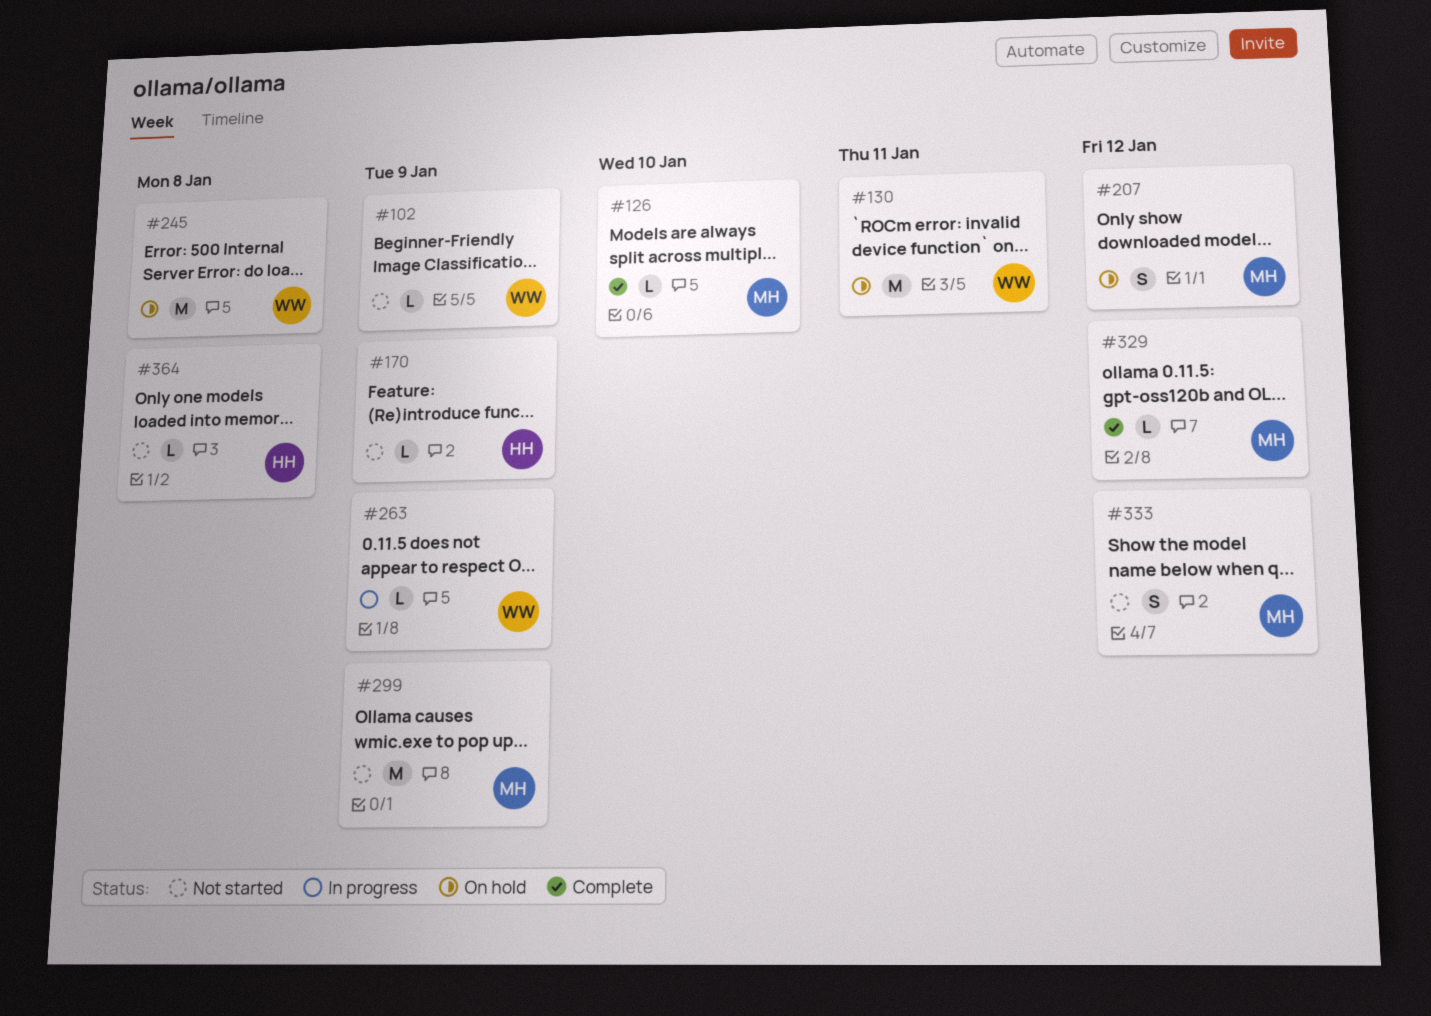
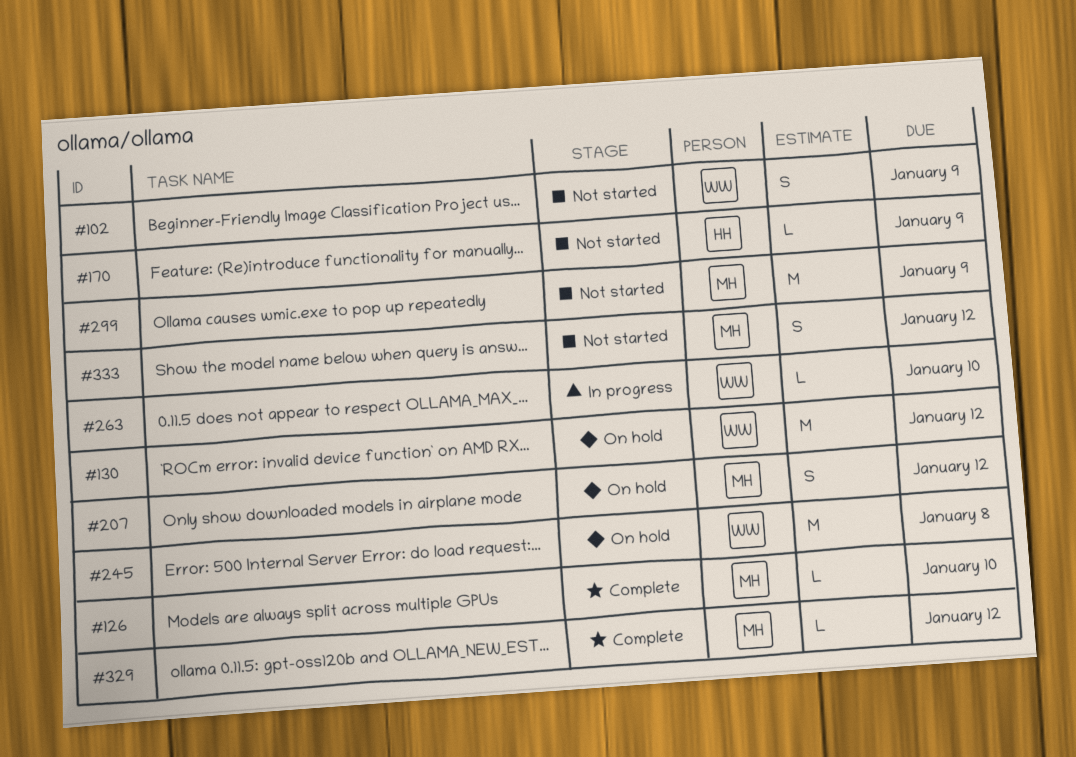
#102, estimate: L -> S
#130, due: Jan 11 -> Jan 12
#263, due: Jan 9 -> Jan 10
#364: present -> none

